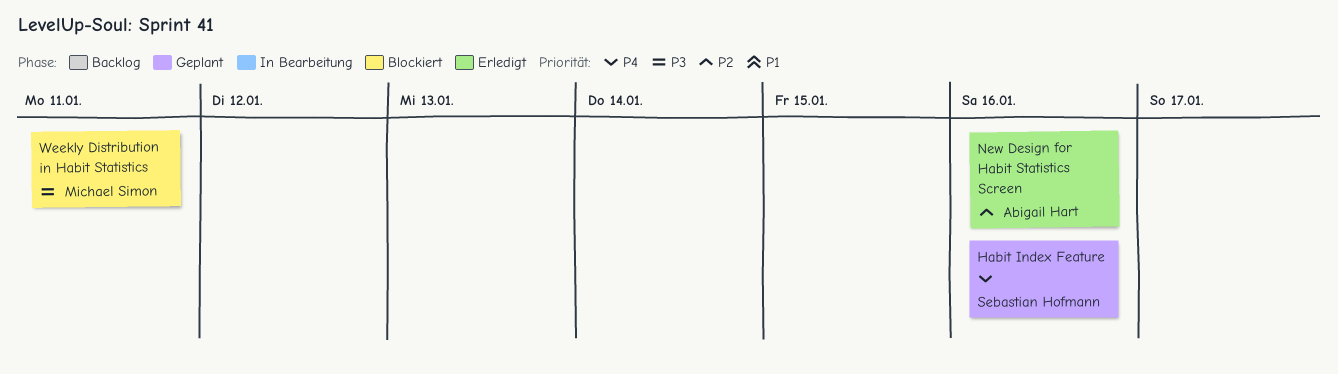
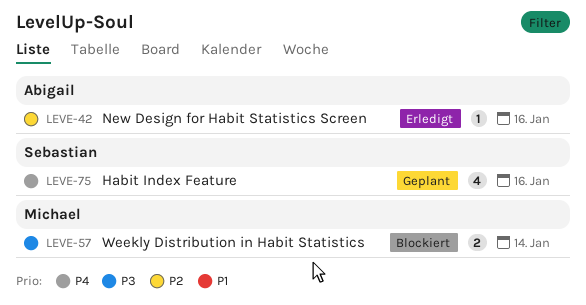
Weekly Distribution in Habit Statistics, due: Jan 11 -> Jan 14

